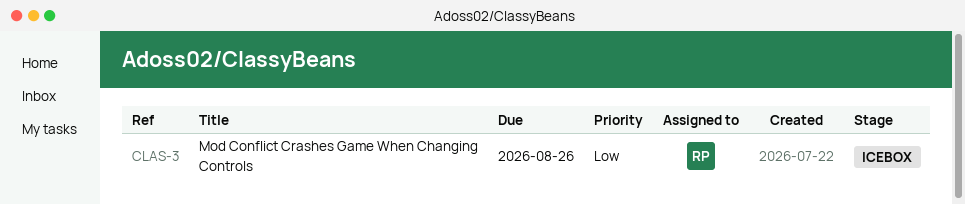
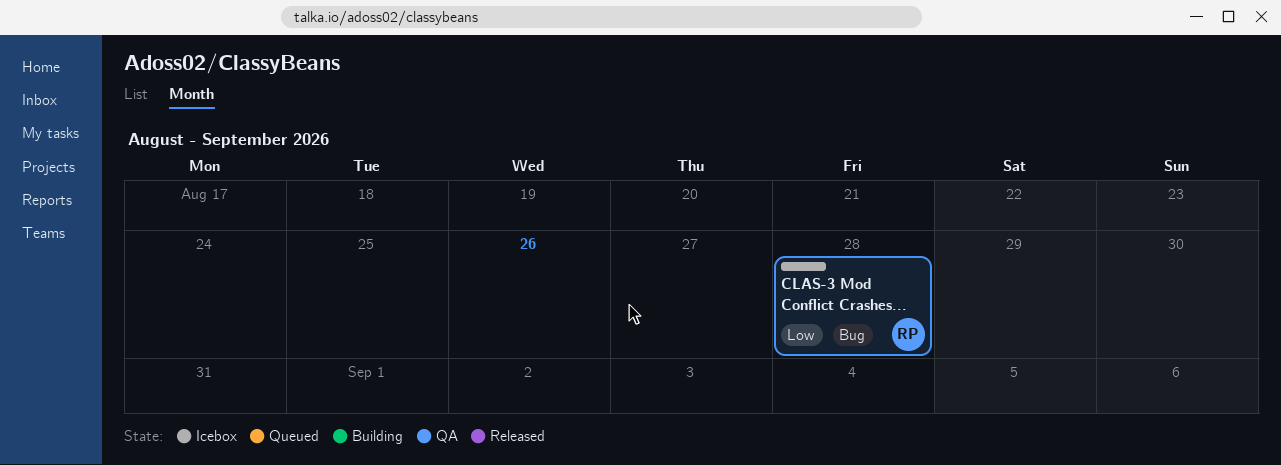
CLAS-3, due: Aug 26 -> Aug 28

